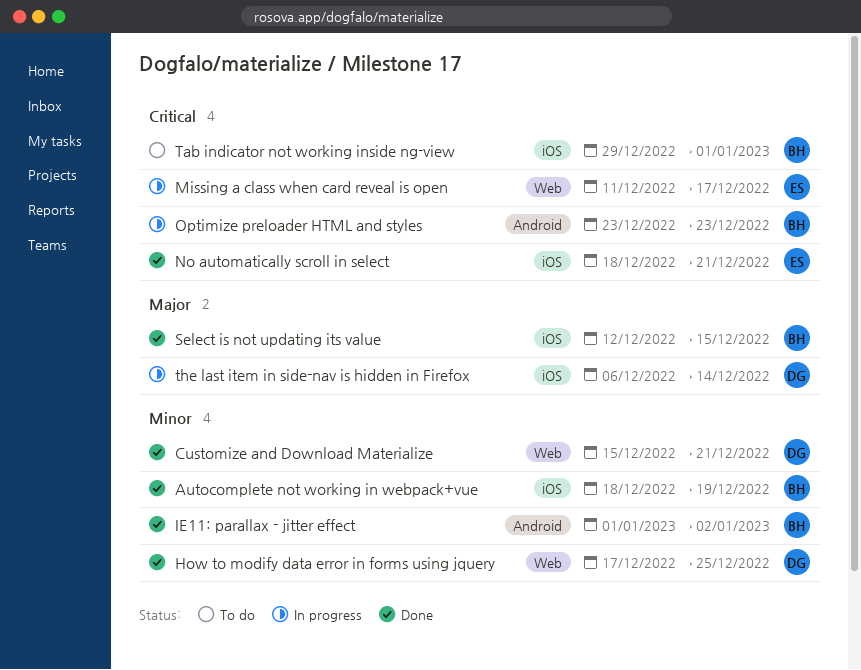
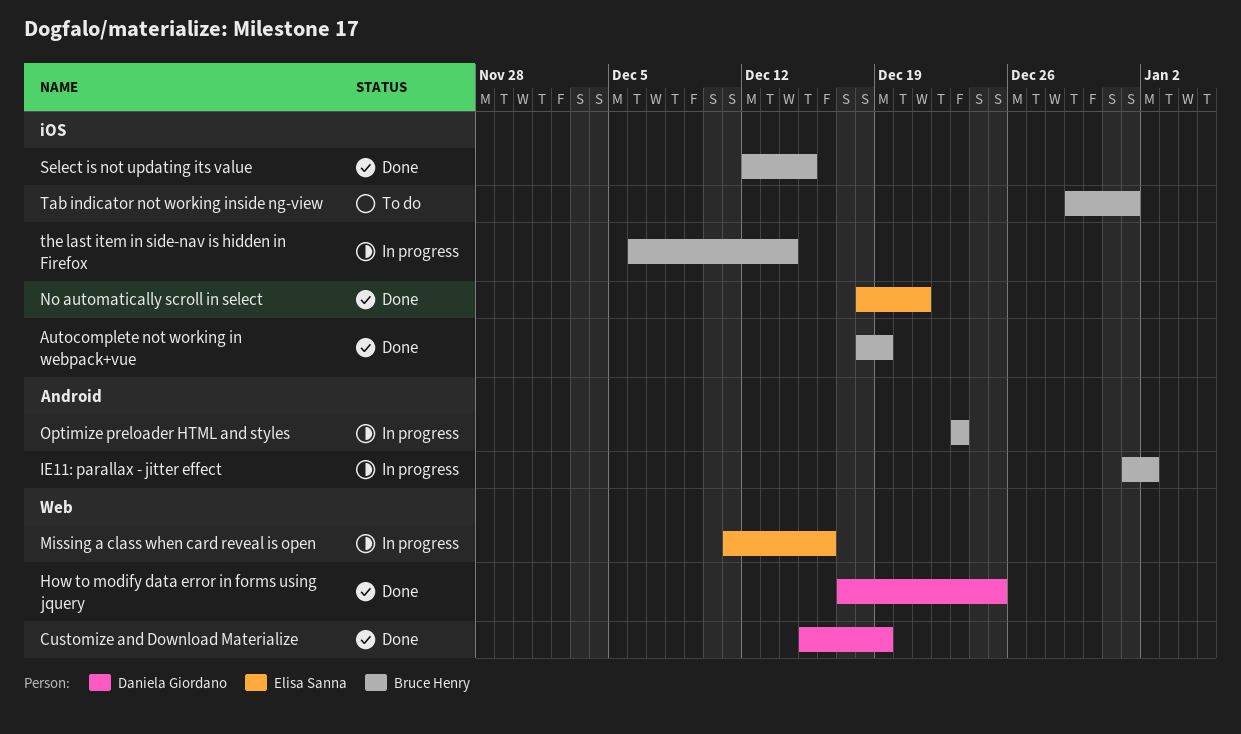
Customize and Download Materialize, due: Dec 21 -> Dec 19
IE11: parallax - jitter effect, status: Done -> In progress
Missing a class when card reveal is open, due: Dec 17 -> Dec 16
the last item in side-nav is hidden in Firefox, owner: Daniela Giordano -> Bruce Henry

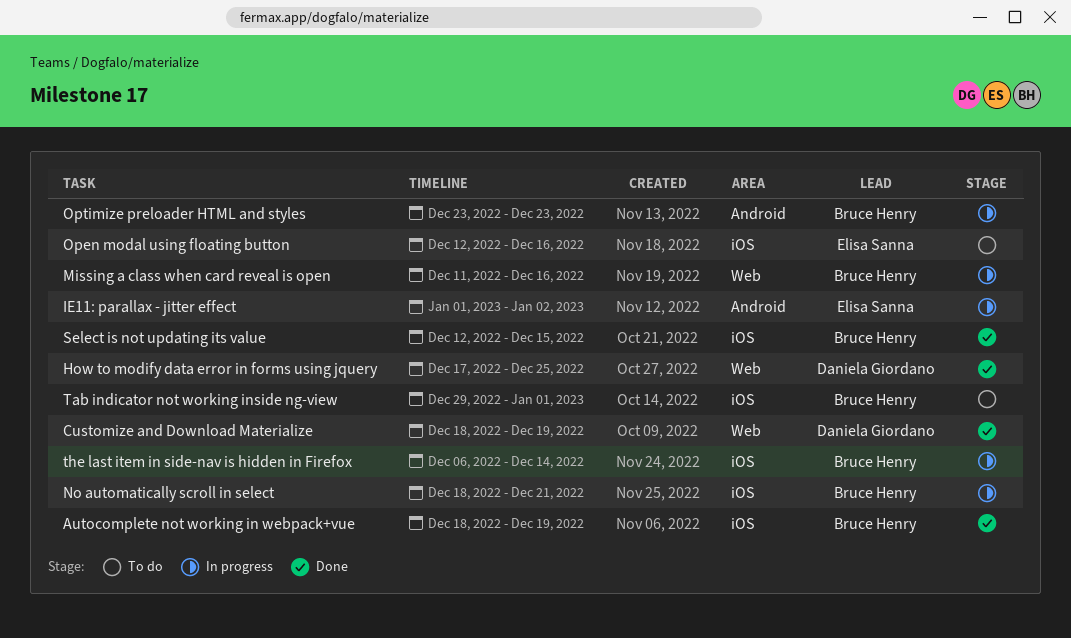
Customize and Download Materialize, start: Dec 15 -> Dec 18
IE11: parallax - jitter effect, owner: Bruce Henry -> Elisa Sanna
Missing a class when card reveal is open, owner: Elisa Sanna -> Bruce Henry
No automatically scroll in select, status: Done -> In progress
No automatically scroll in select, owner: Elisa Sanna -> Bruce Henry
Open modal using floating button: none -> present

